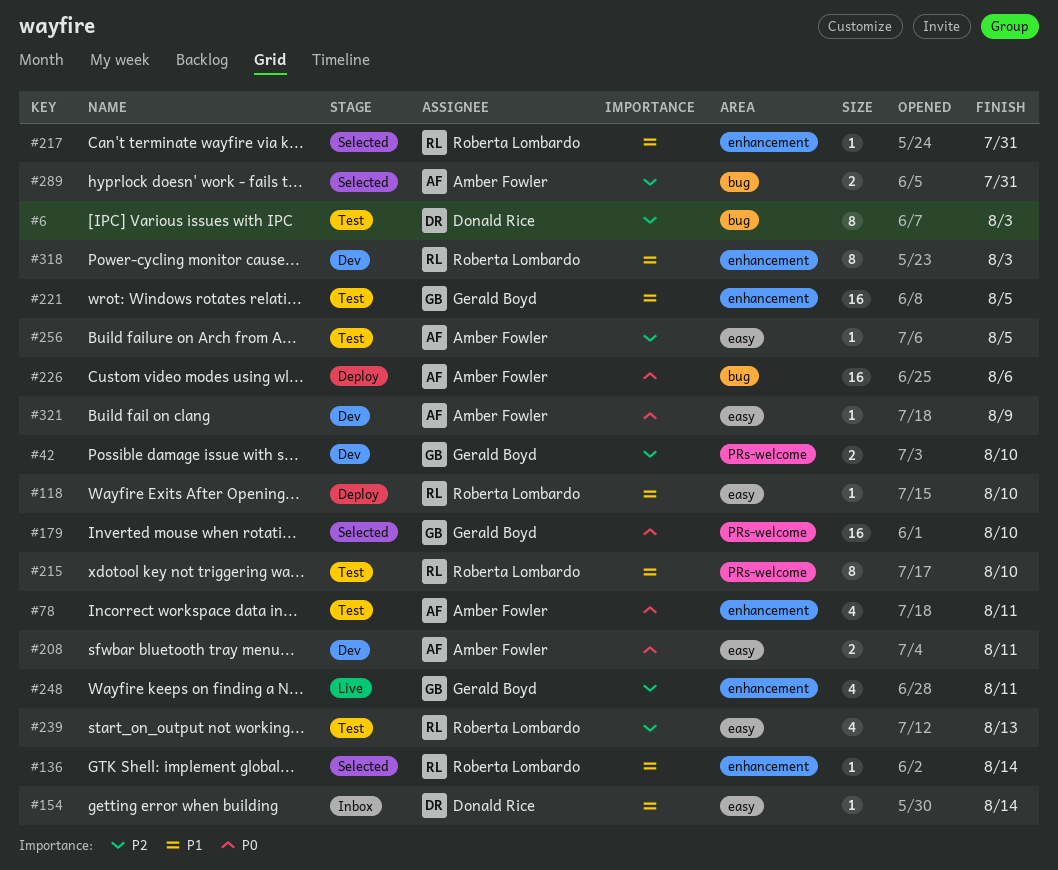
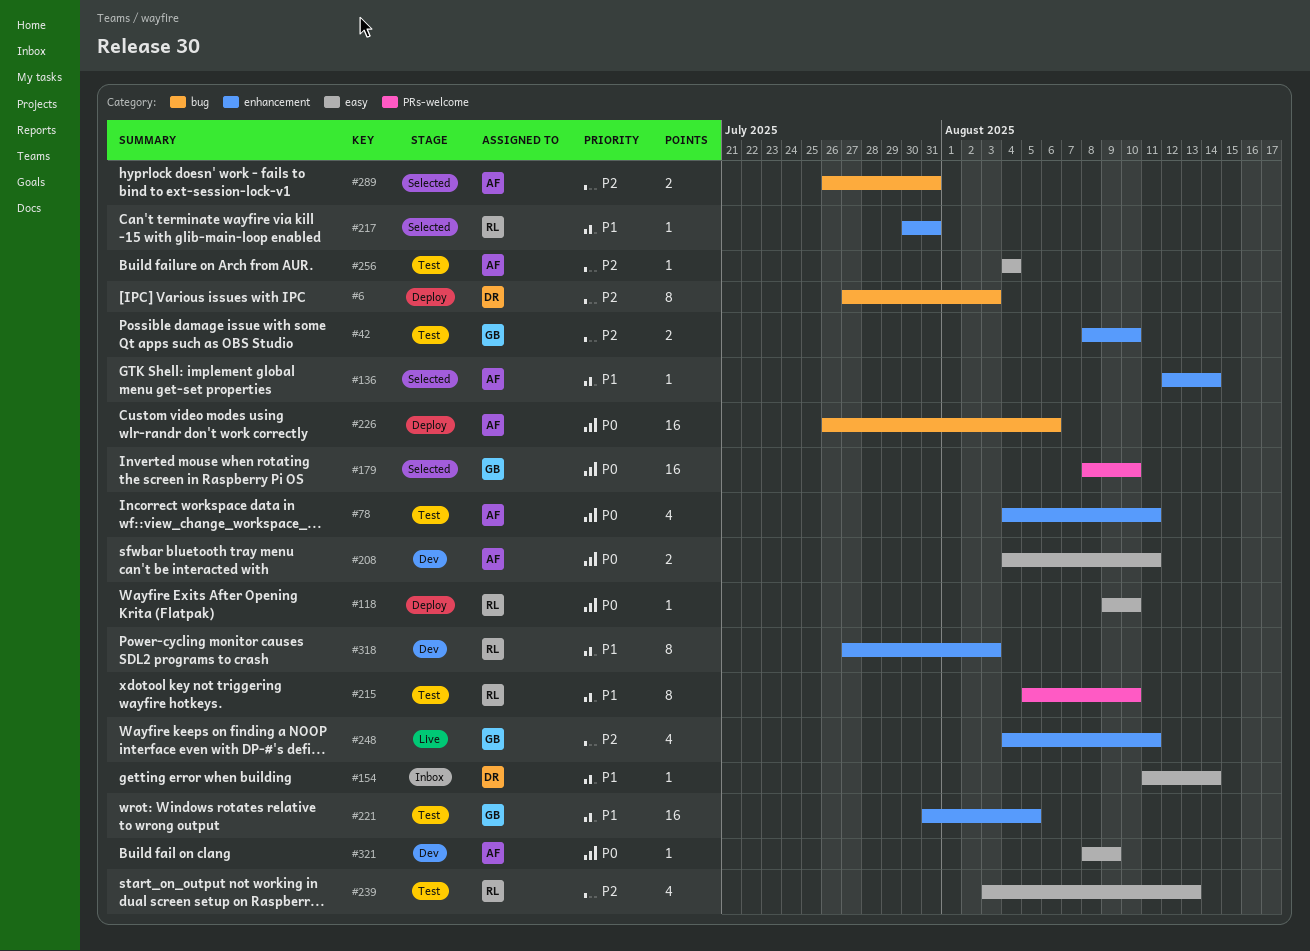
#6, status: Test -> Deploy
#42, status: Dev -> Test
#42, label: PRs-welcome -> enhancement
#118, priority: P1 -> P0
#136, owner: Roberta Lombardo -> Amber Fowler
#256, due: Aug 5 -> Aug 4

